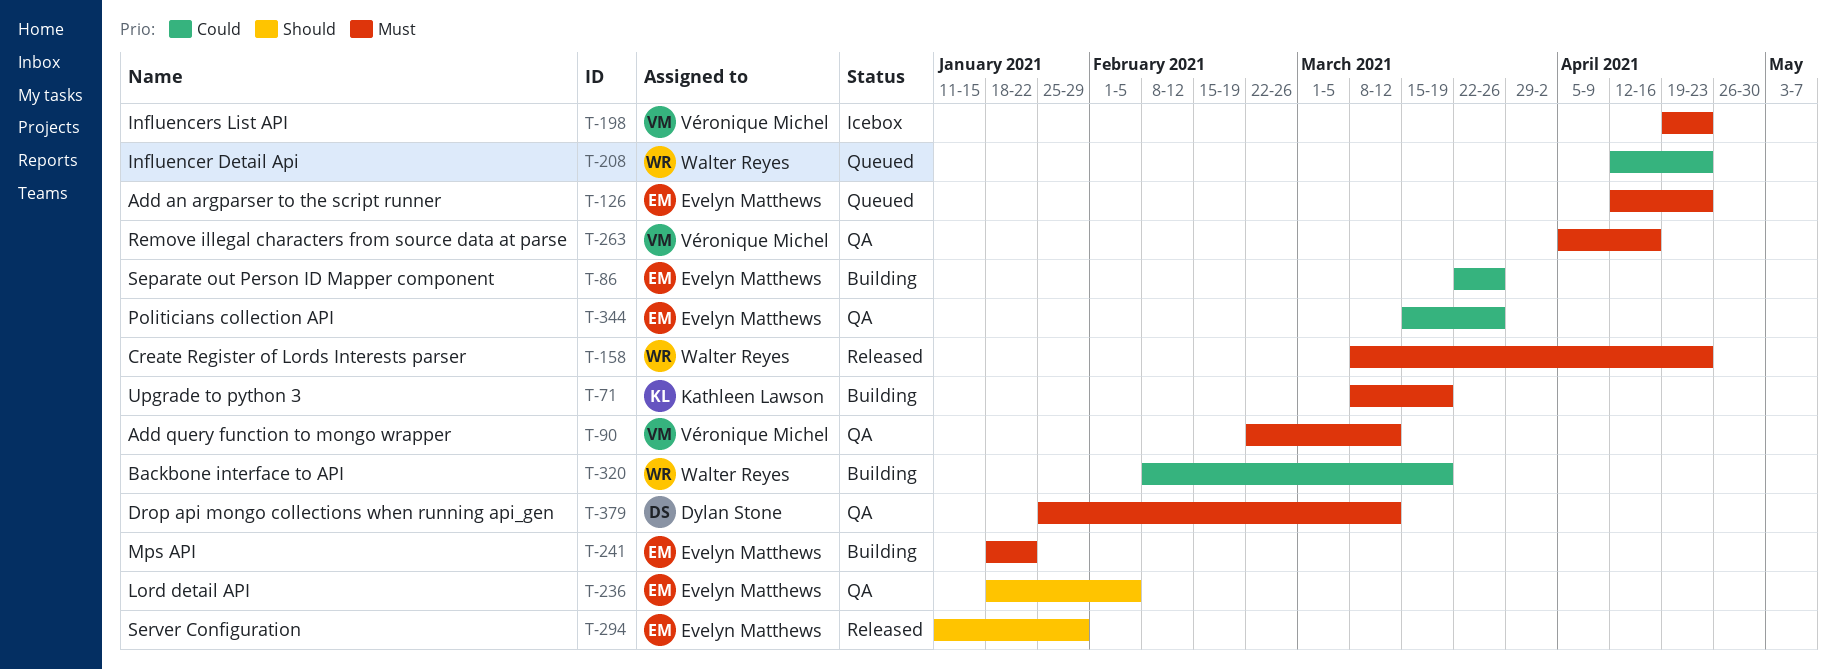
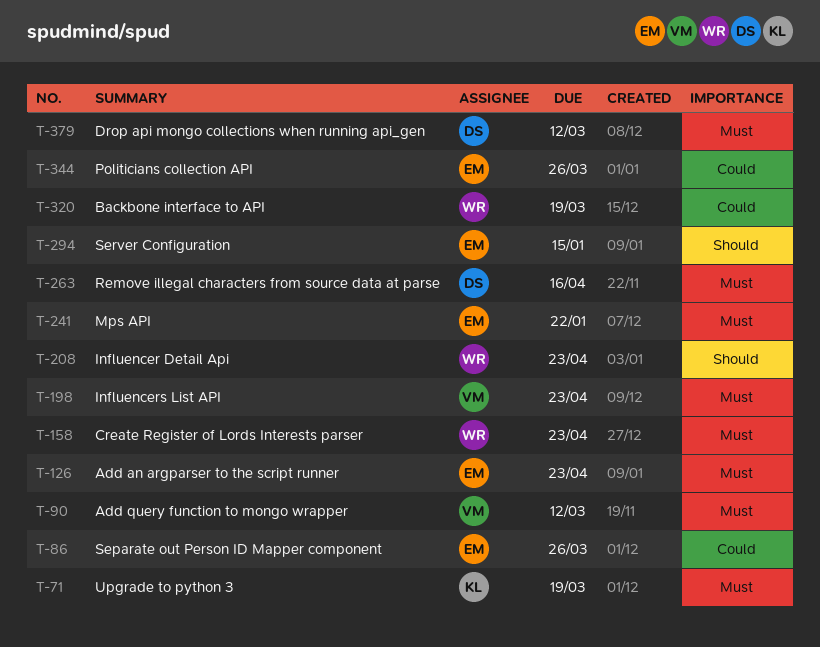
T-208, priority: Could -> Should
T-236: present -> none
T-263, owner: Véronique Michel -> Dylan Stone
T-294, due: Jan 29 -> Jan 15

